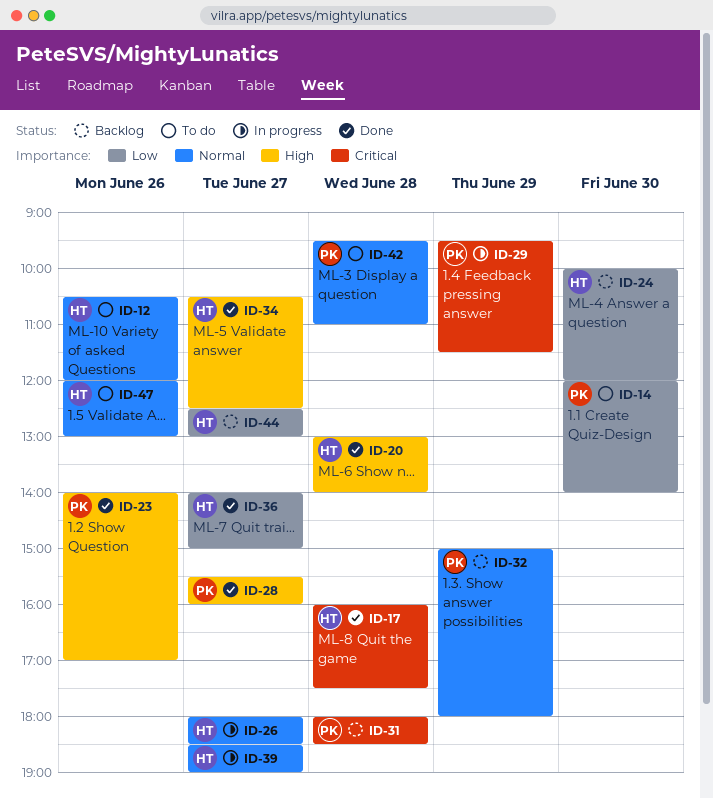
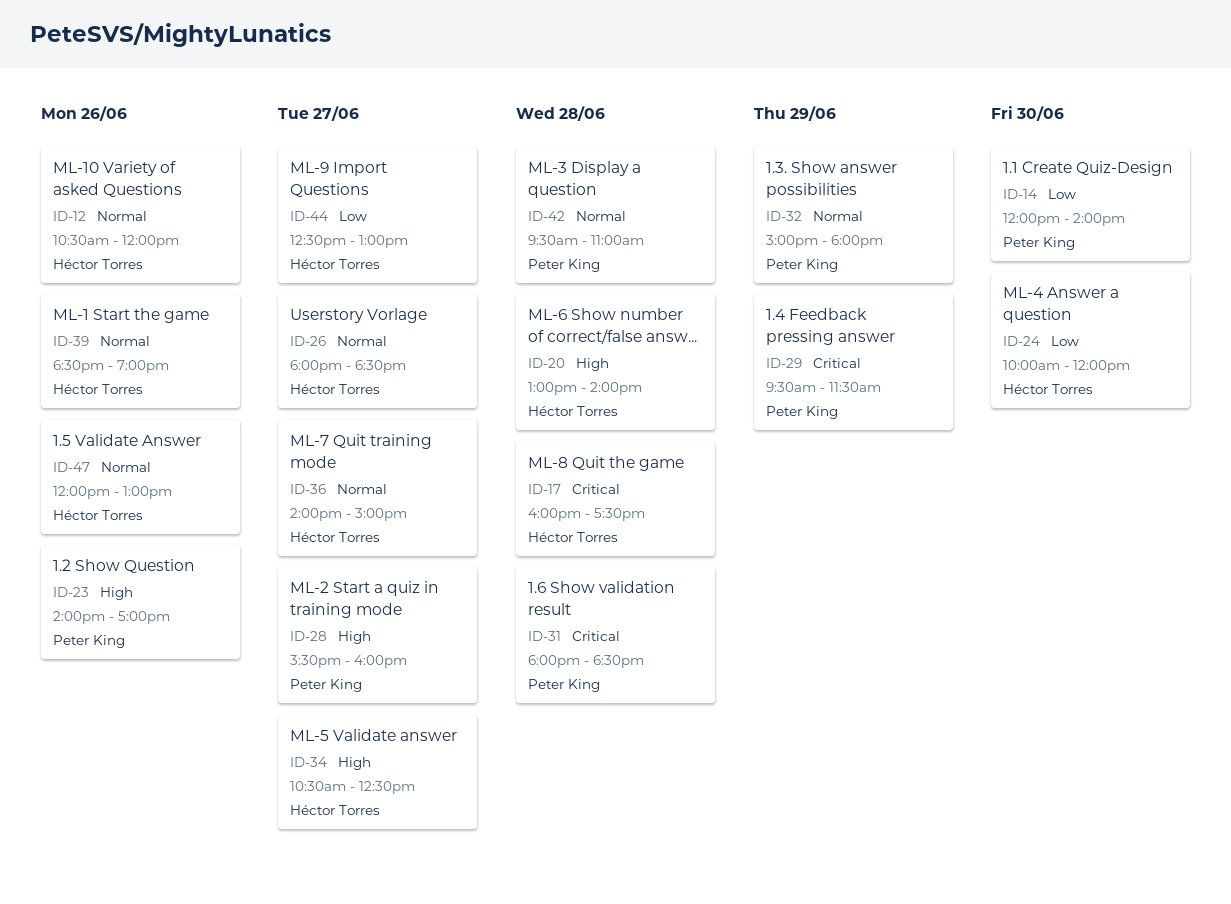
ID-36, priority: Low -> Normal
ID-39, day: Jun 27 -> Jun 26

